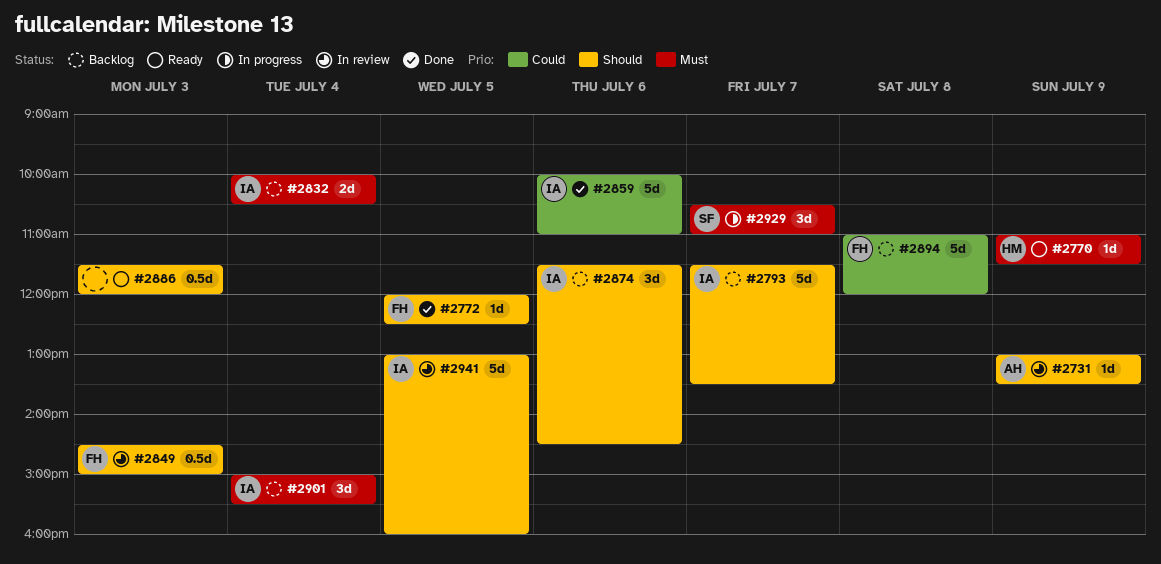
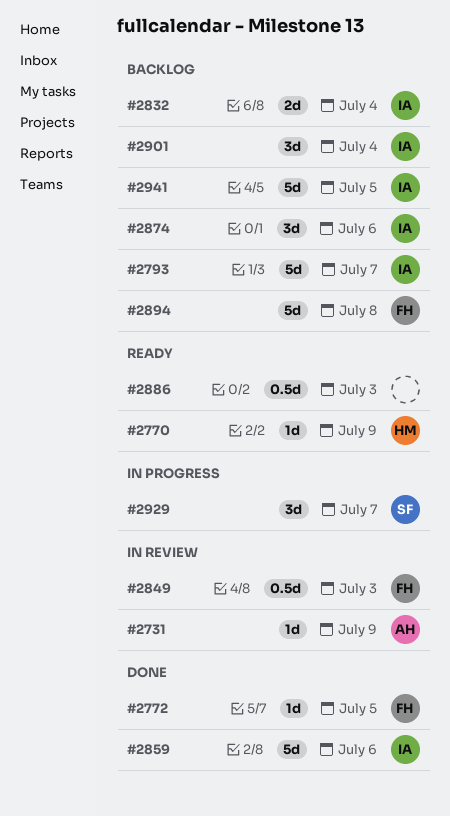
#2941, status: In review -> Backlog

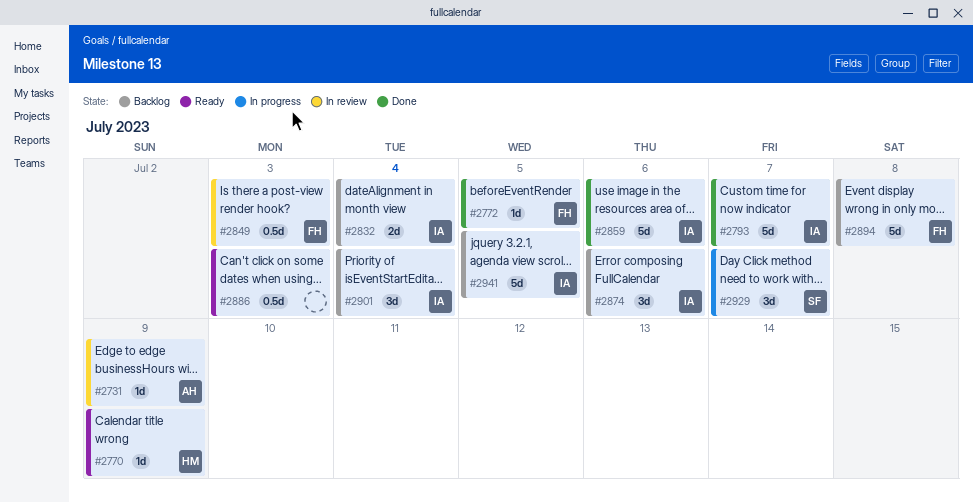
#2793, status: Backlog -> Done

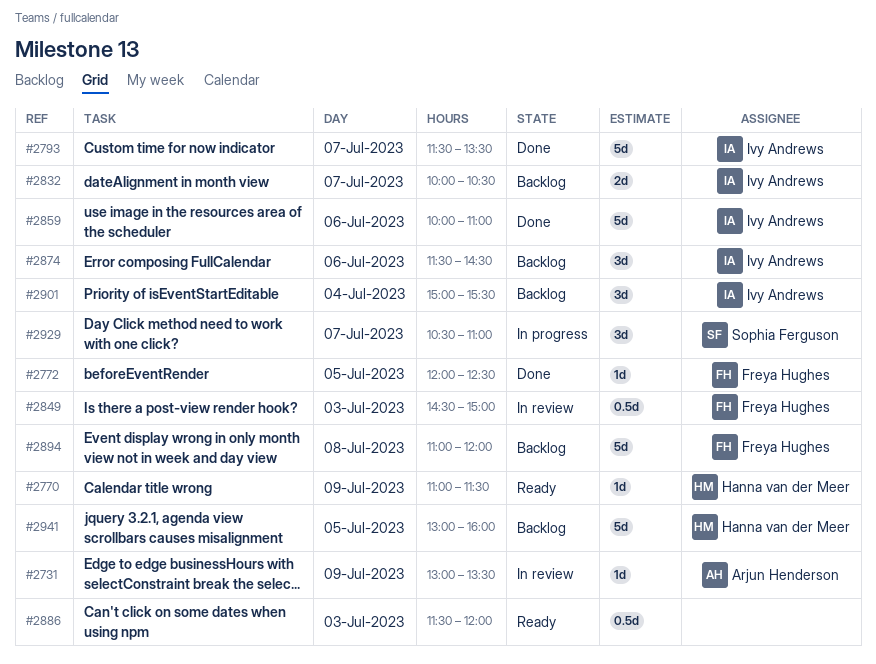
#2832, day: Jul 4 -> Jul 7
#2941, owner: Ivy Andrews -> Hanna van der Meer

